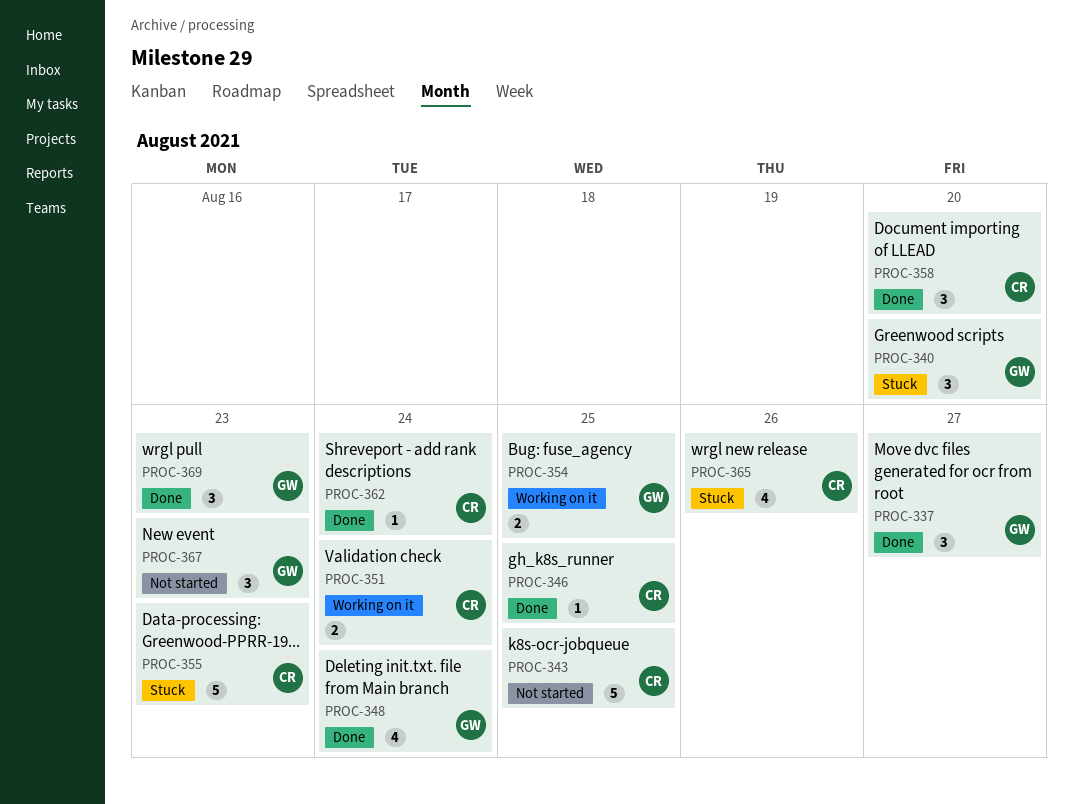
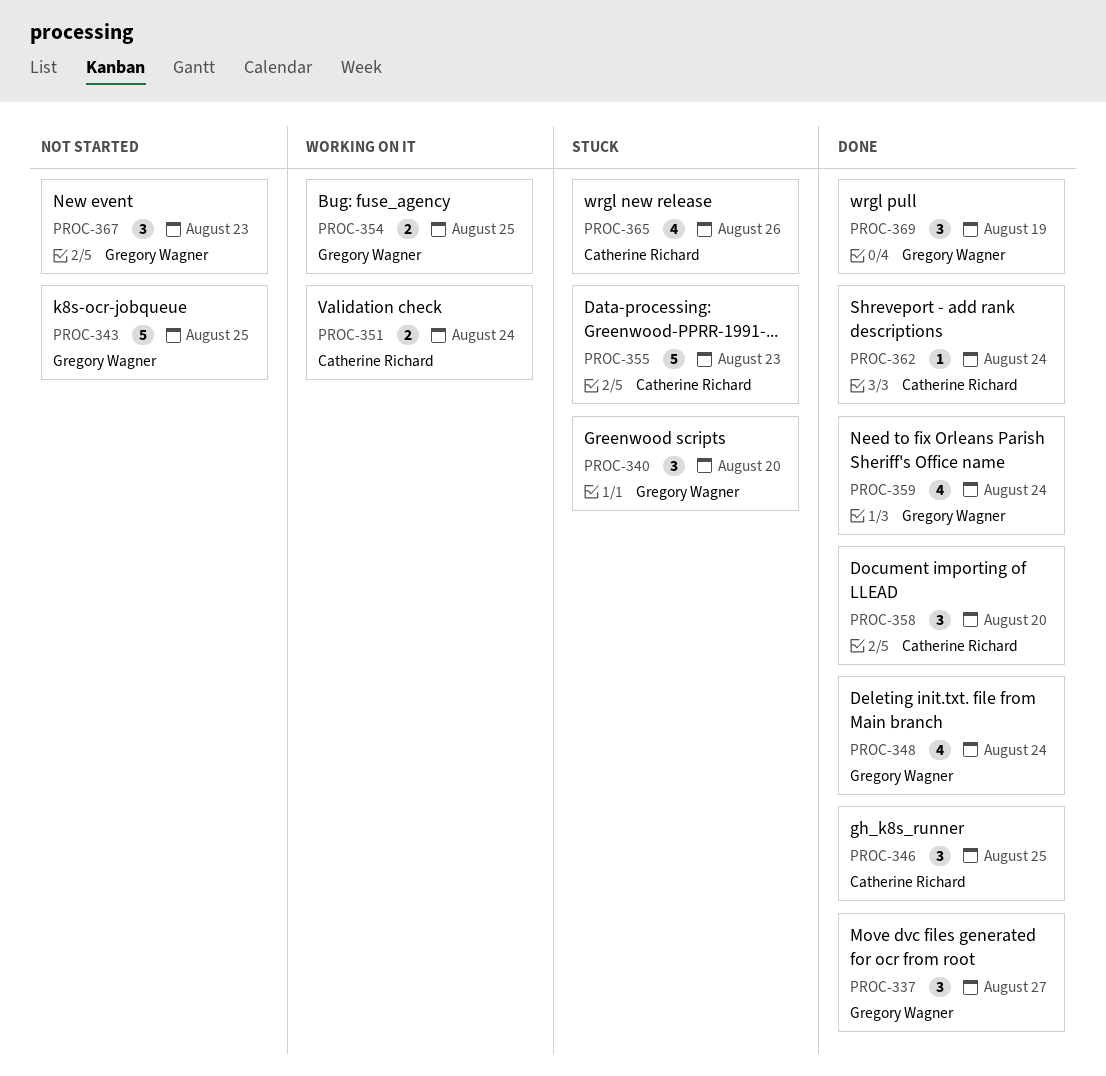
PROC-343, owner: Catherine Richard -> Gregory Wagner
PROC-346, estimate: 1 -> 3
PROC-359: none -> present
PROC-369, due: Aug 23 -> Aug 19

